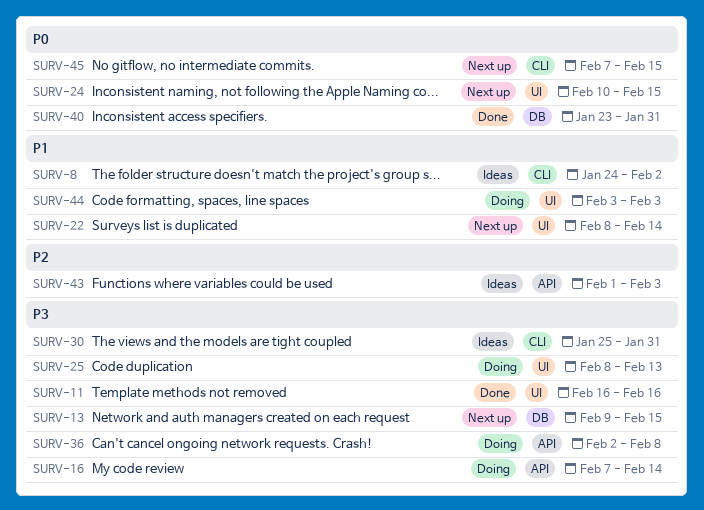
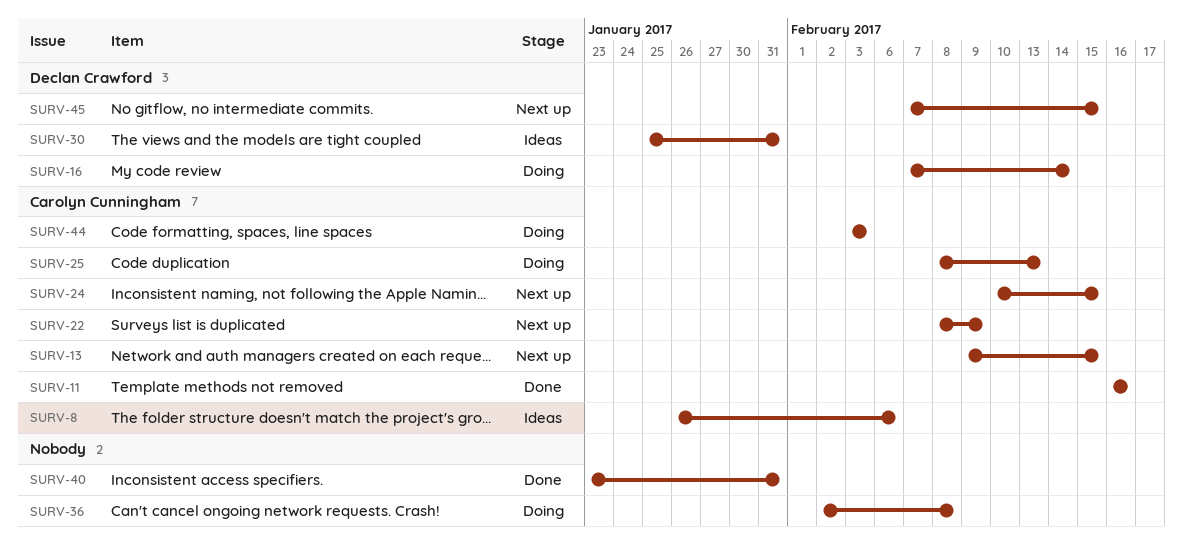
SURV-8, start: Jan 24 -> Jan 26
SURV-8, due: Feb 2 -> Feb 6
SURV-22, due: Feb 14 -> Feb 9
SURV-43: present -> none

